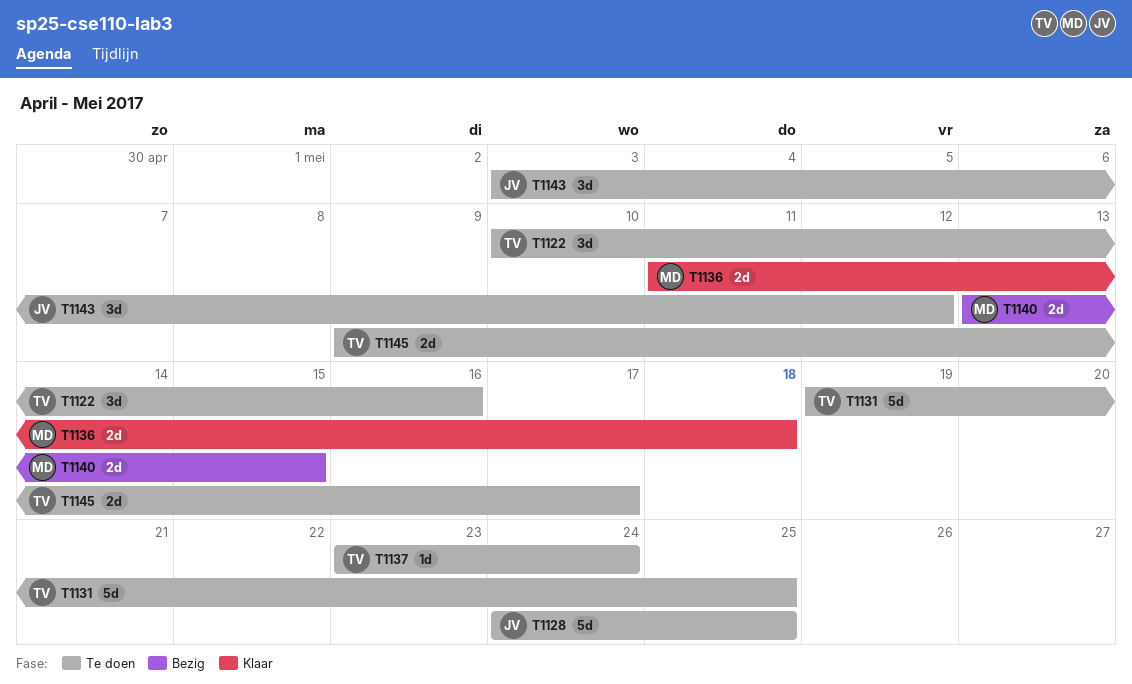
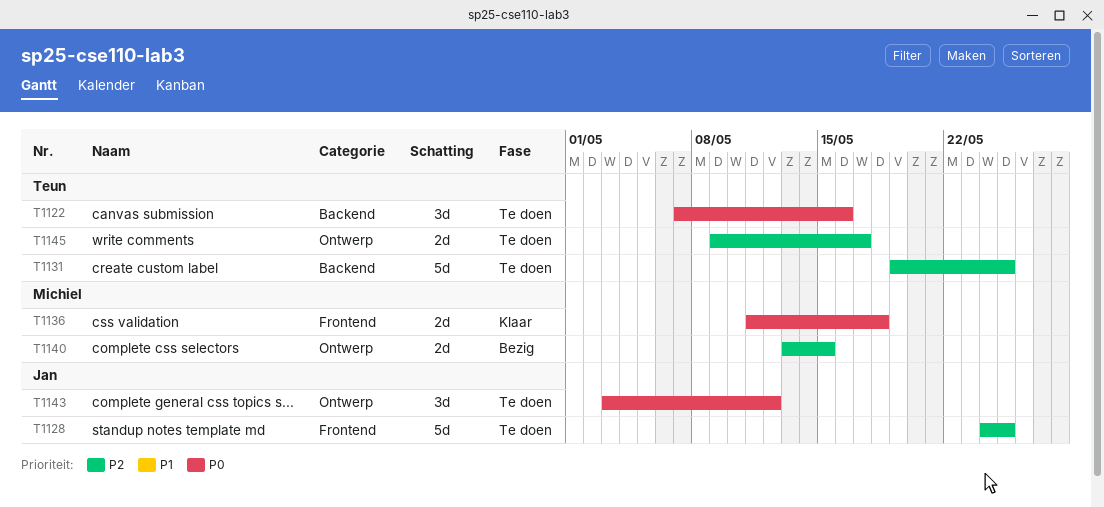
T1122, start: May 10 -> May 7
T1137: present -> none

